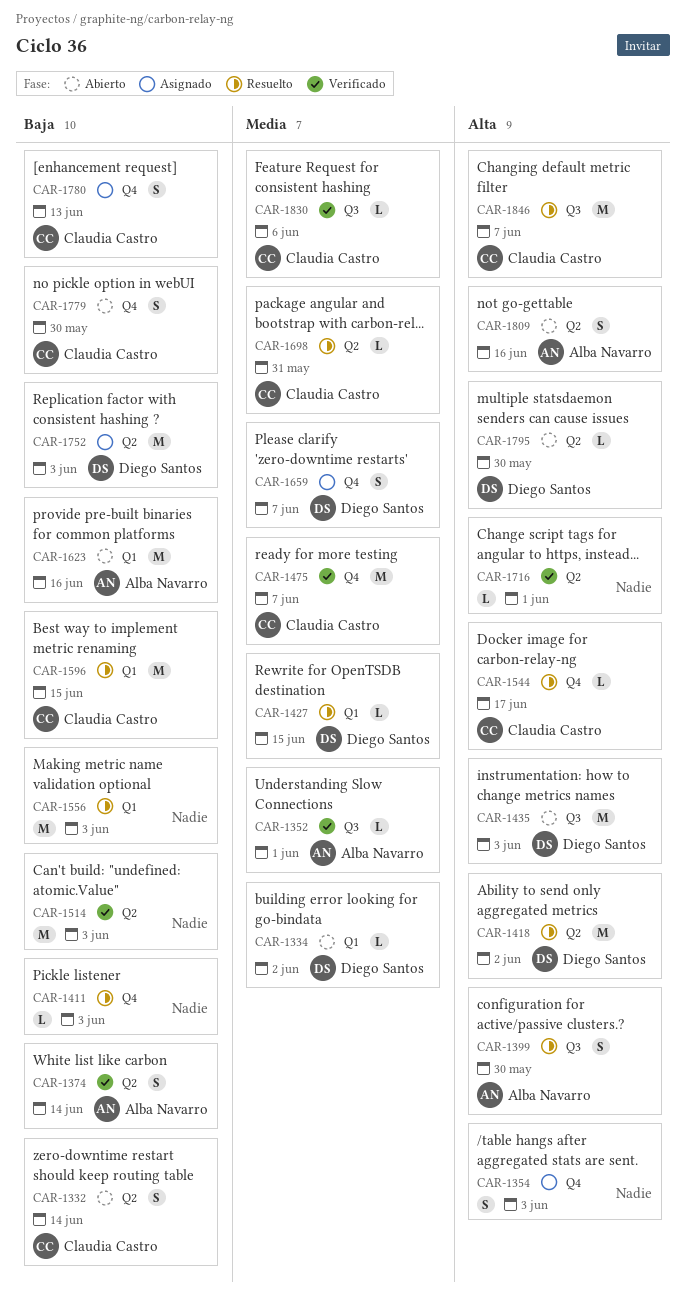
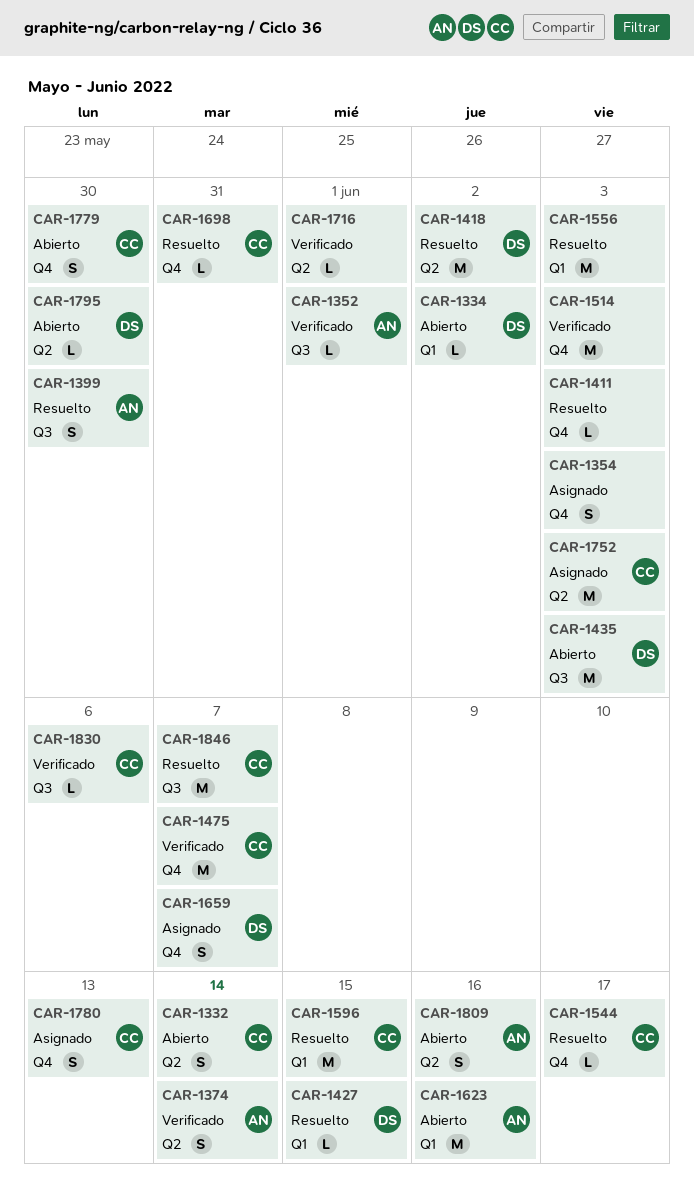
CAR-1514, label: Q2 -> Q4
CAR-1698, label: Q2 -> Q4
CAR-1752, owner: Diego Santos -> Claudia Castro

